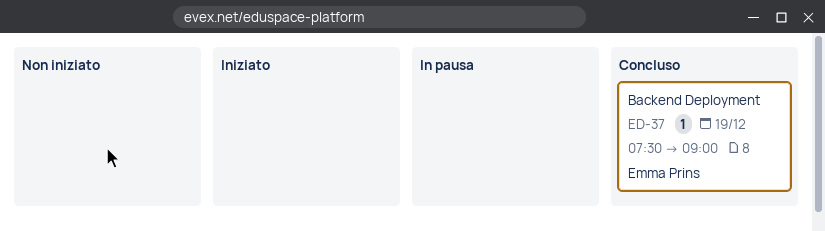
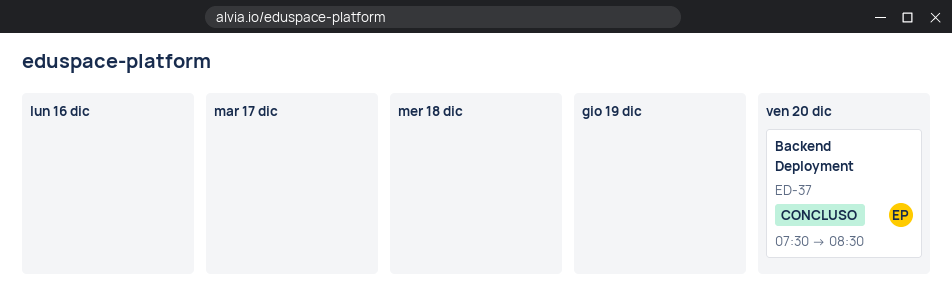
ED-37, day: Dec 19 -> Dec 20
ED-37, ends: 09:00 -> 08:30

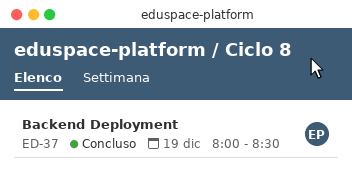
ED-37, day: Dec 20 -> Dec 19
ED-37, begins: 07:30 -> 08:00

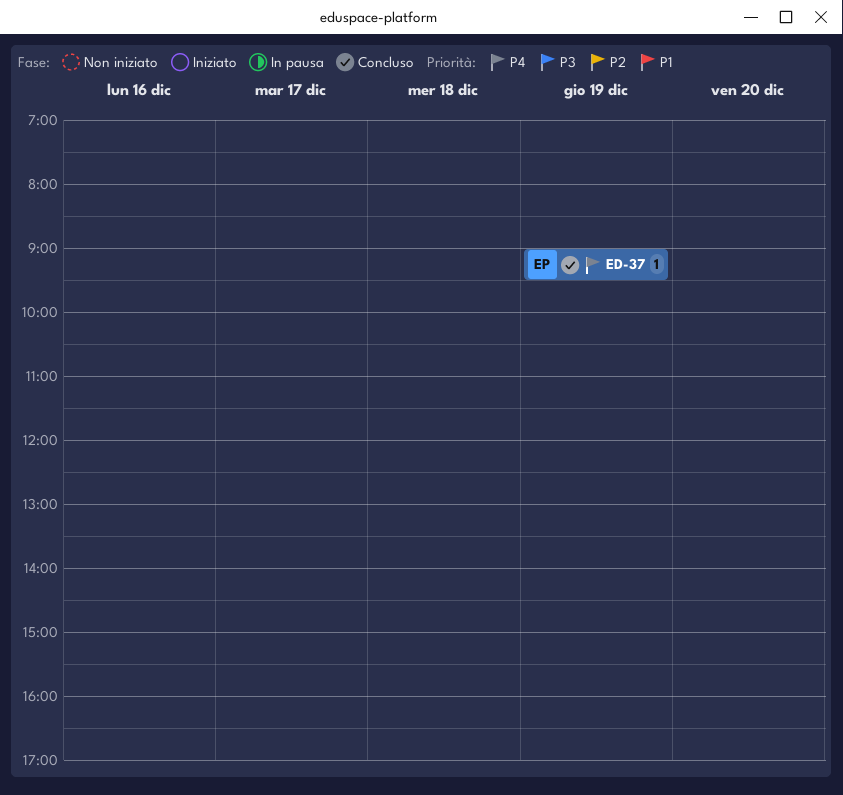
ED-37, begins: 08:00 -> 09:00
ED-37, ends: 08:30 -> 09:30

